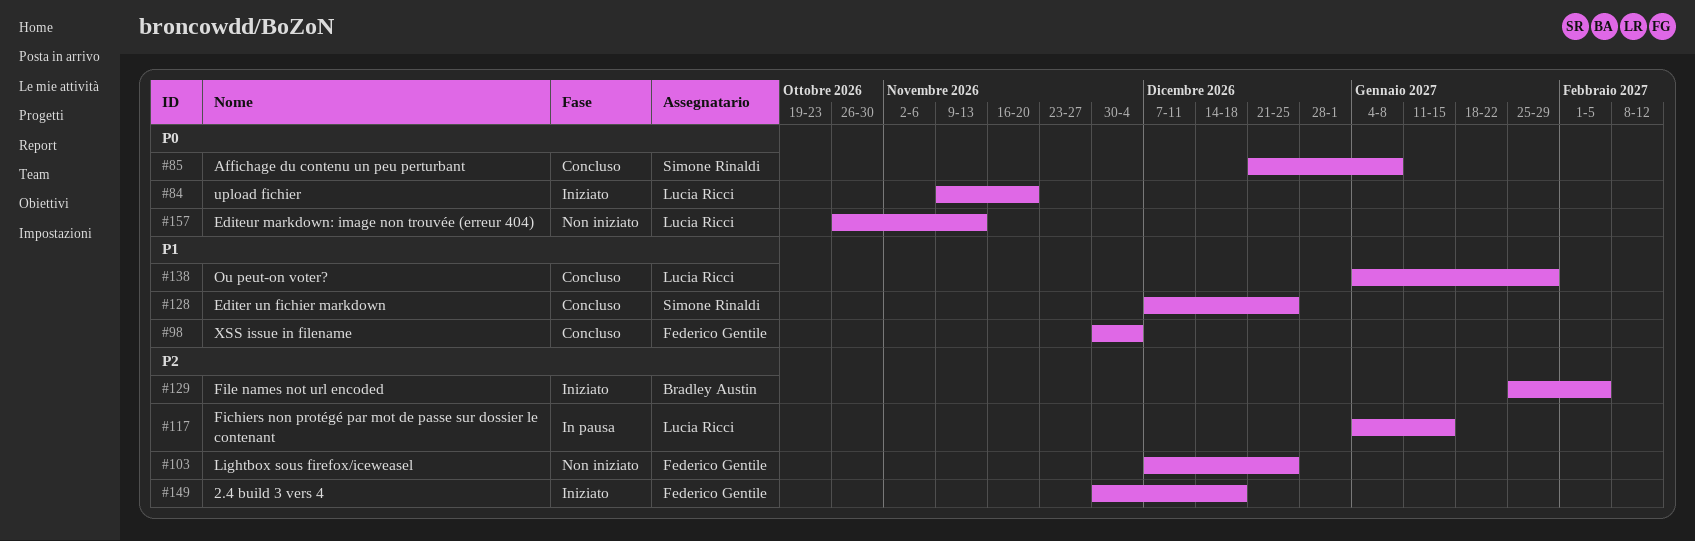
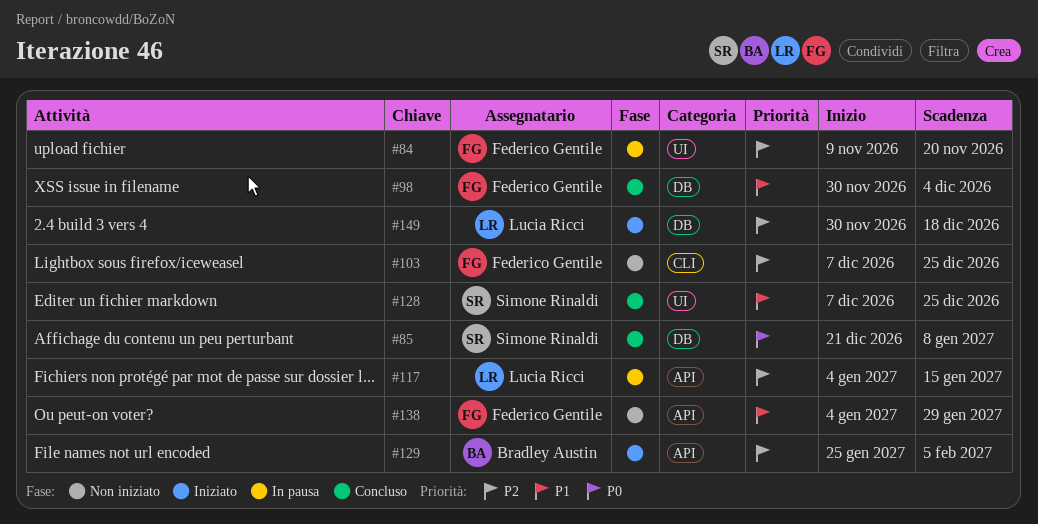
#84, status: Iniziato -> In pausa
#84, owner: Lucia Ricci -> Federico Gentile
#84, priority: P0 -> P2
#138, status: Concluso -> Non iniziato
#138, owner: Lucia Ricci -> Federico Gentile
#149, owner: Federico Gentile -> Lucia Ricci
#157: present -> none

